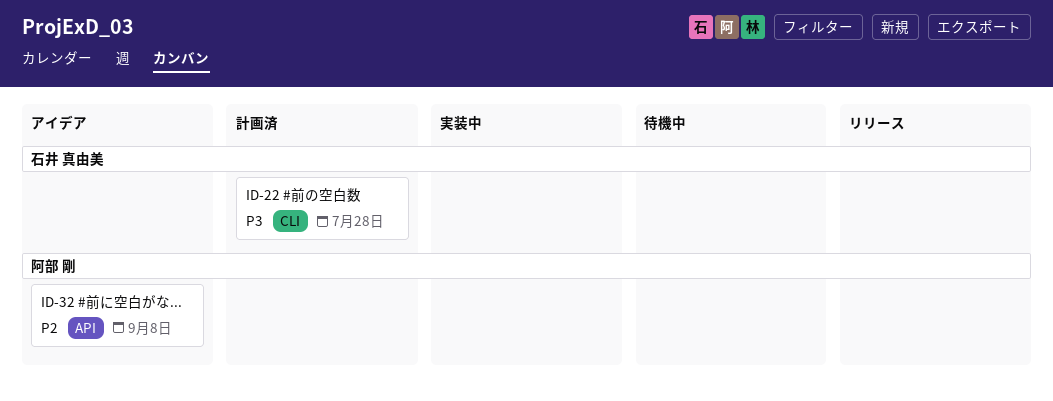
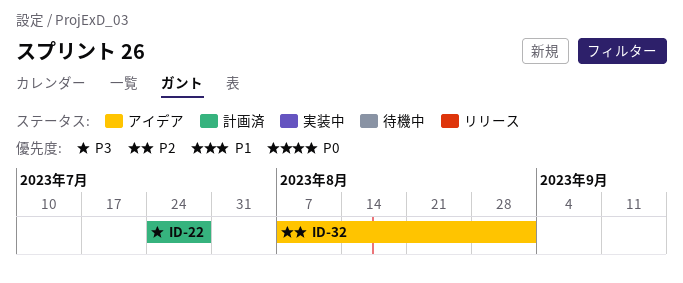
ID-32, due: Sep 8 -> Sep 1

